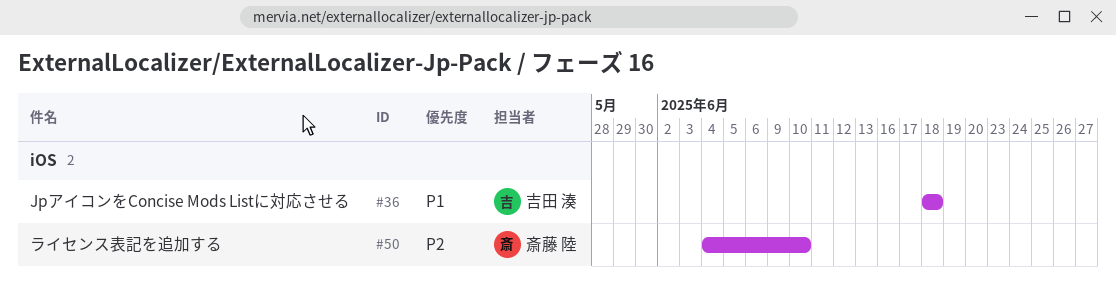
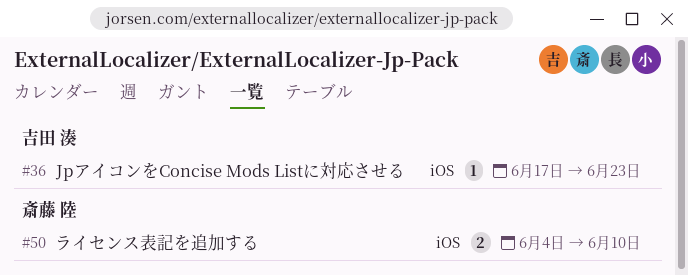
#36, start: Jun 18 -> Jun 17
#36, due: Jun 18 -> Jun 23

